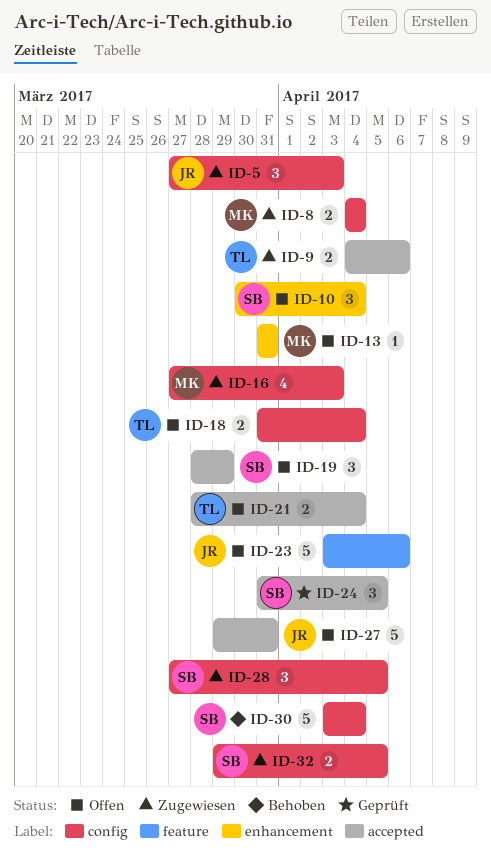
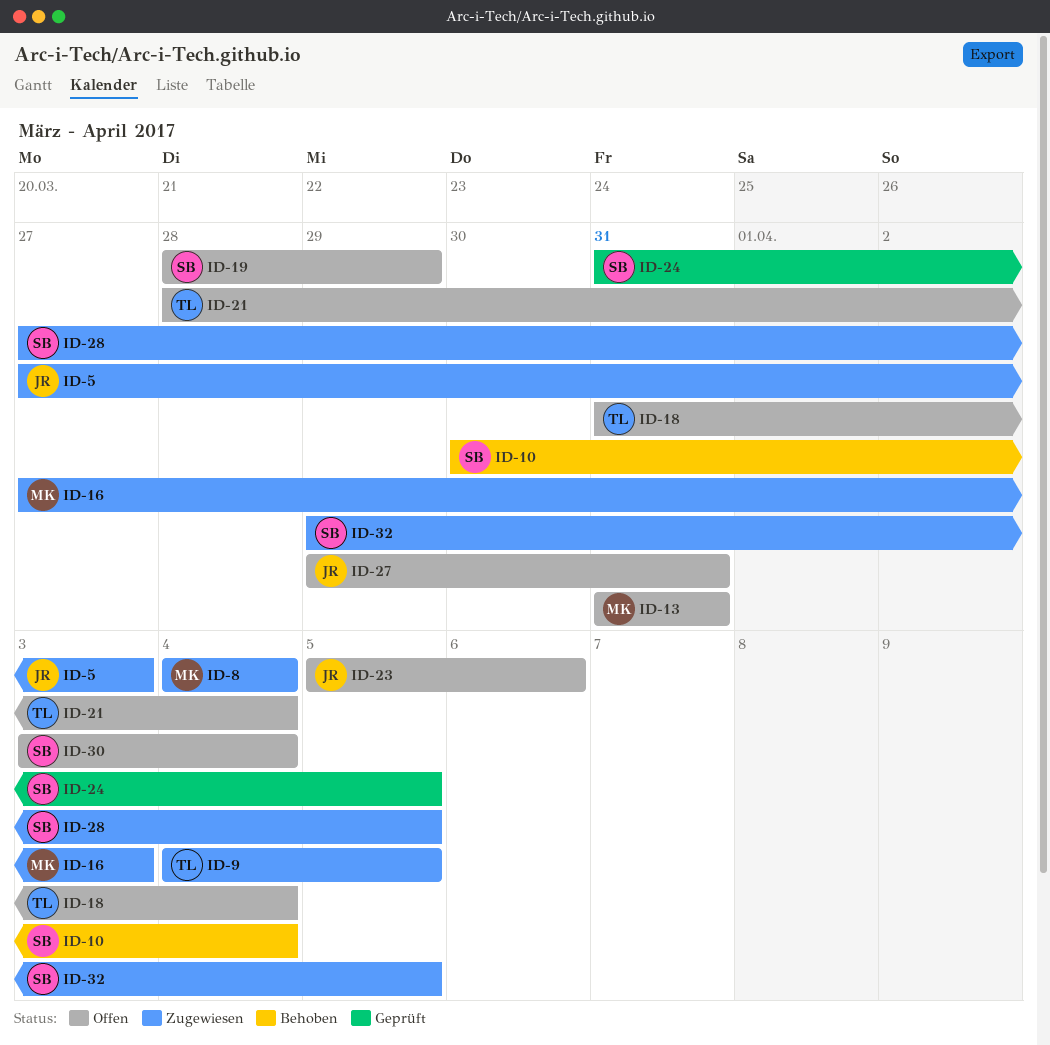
ID-9, due: Apr 6 -> Apr 5
ID-10, status: Offen -> Behoben
ID-23, start: Apr 3 -> Apr 5
ID-30, status: Behoben -> Offen

